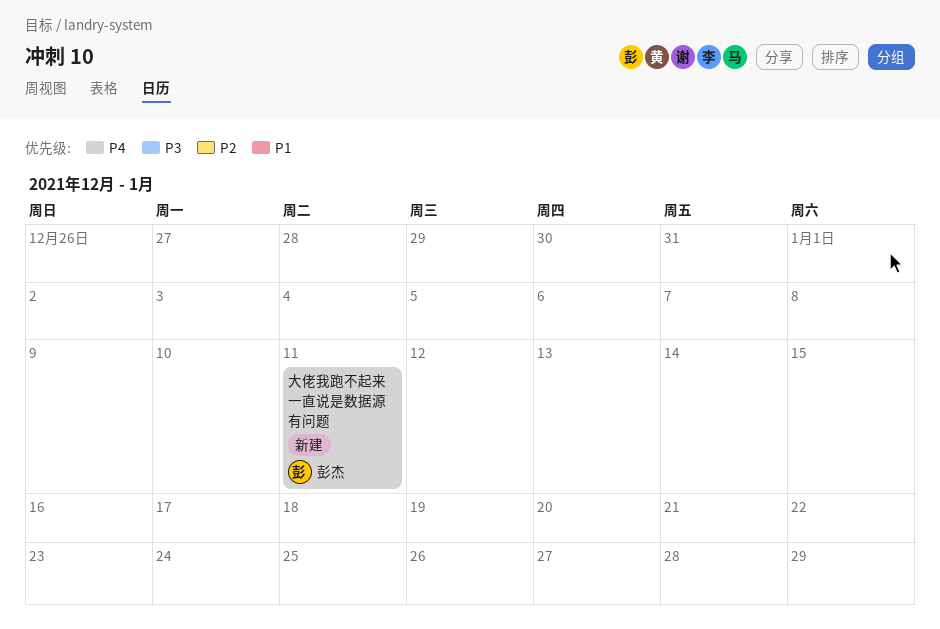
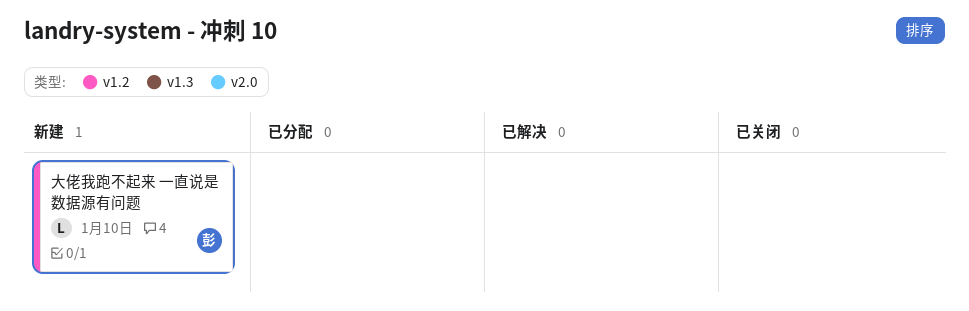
大佬我跑不起来 一直说是数据源有问题, due: Jan 11 -> Jan 10

